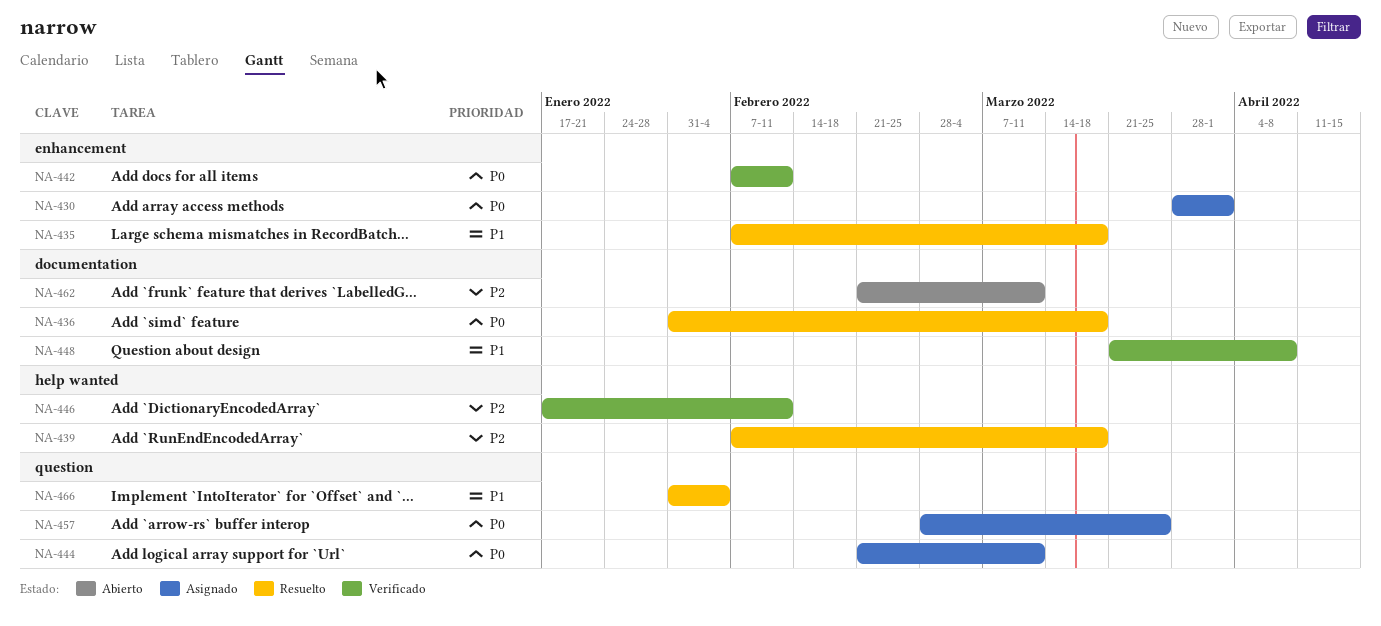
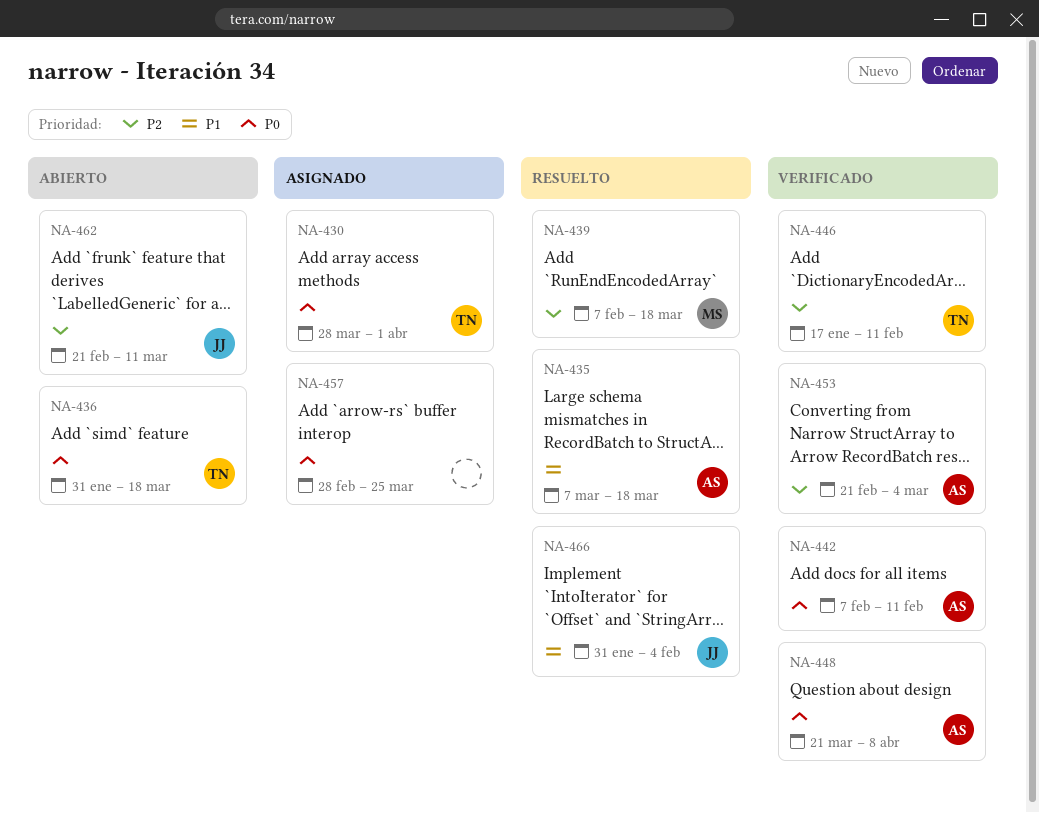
NA-435, start: Feb 7 -> Mar 7
NA-436, status: Resuelto -> Abierto
NA-444: present -> none
NA-448, priority: P1 -> P0
NA-453: none -> present

